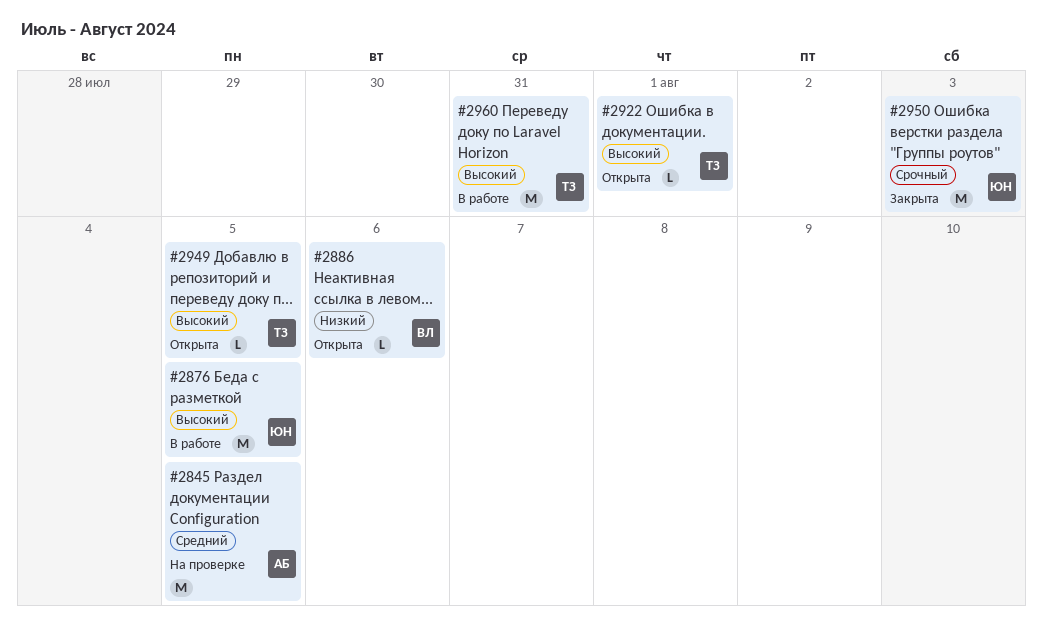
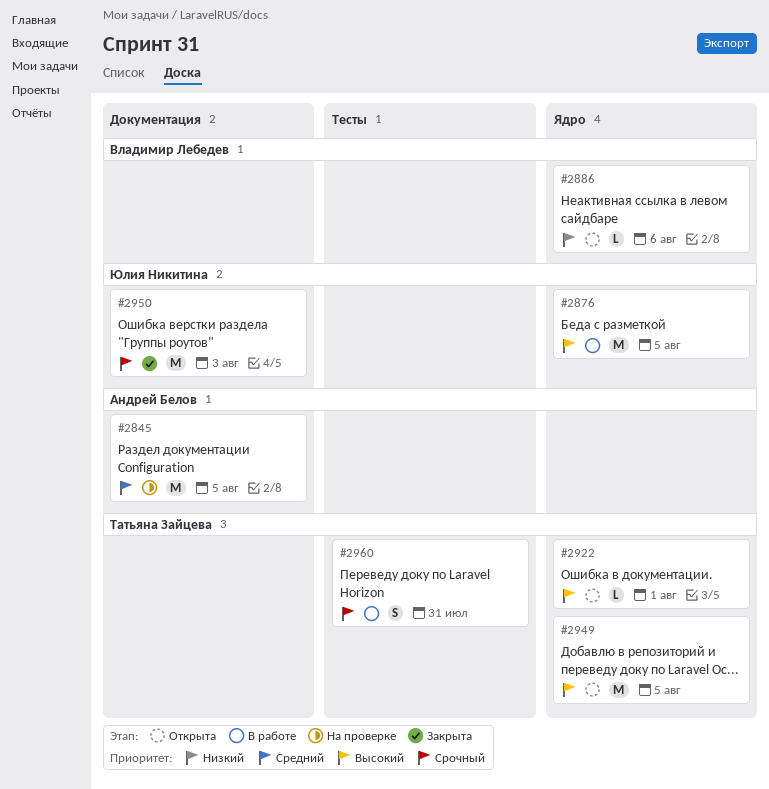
#2949, estimate: L -> M
#2960, priority: Высокий -> Срочный
#2960, estimate: M -> S

